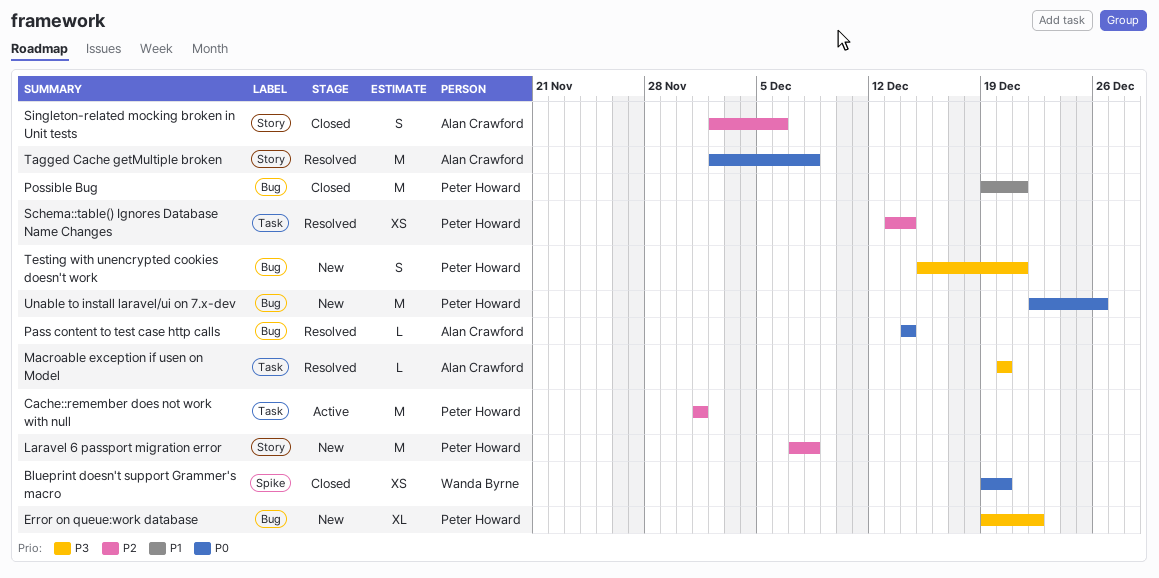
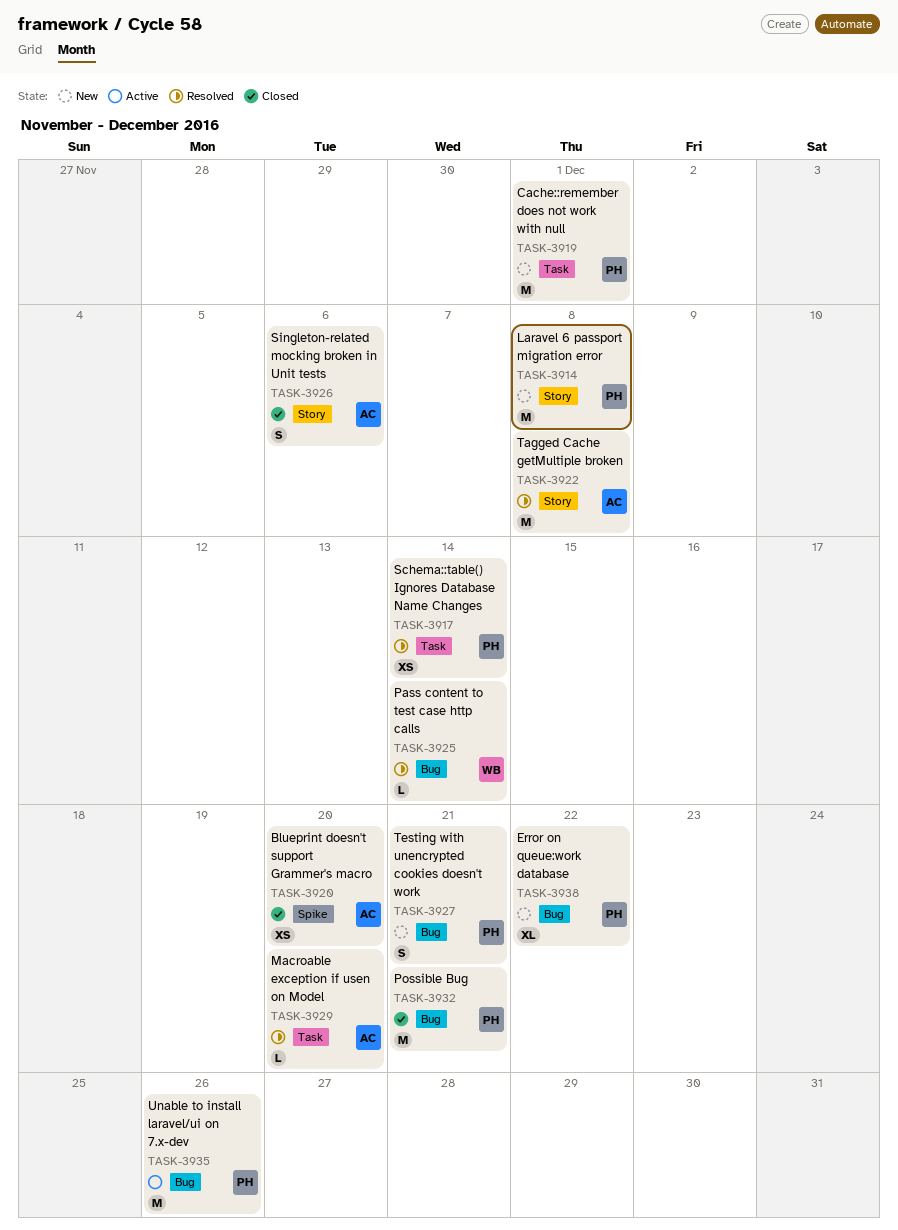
Blueprint doesn't support Grammer's macro, owner: Wanda Byrne -> Alan Crawford
Cache::remember does not work with null, status: Active -> New
Pass content to test case http calls, owner: Alan Crawford -> Wanda Byrne
Unable to install laravel/ui on 7.x-dev, status: New -> Active

